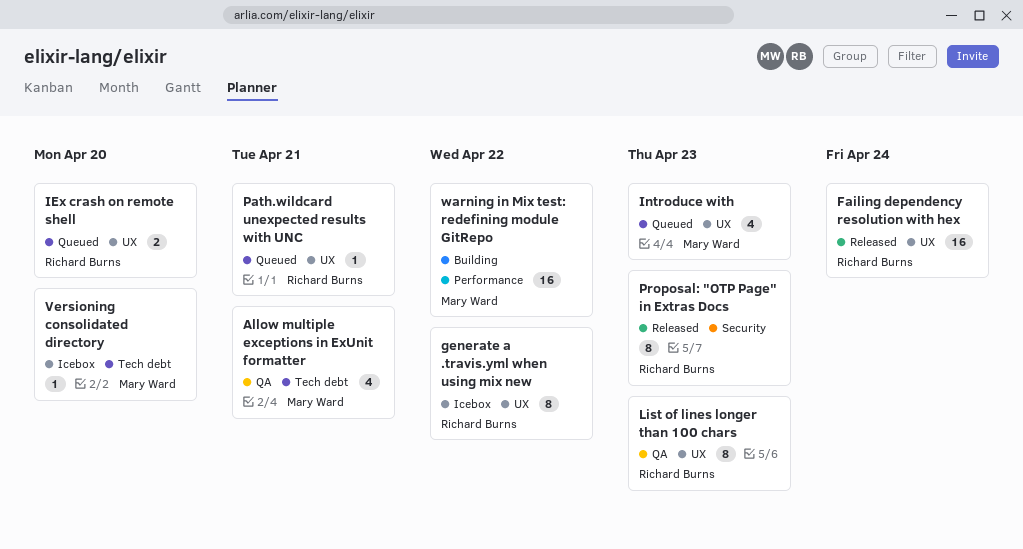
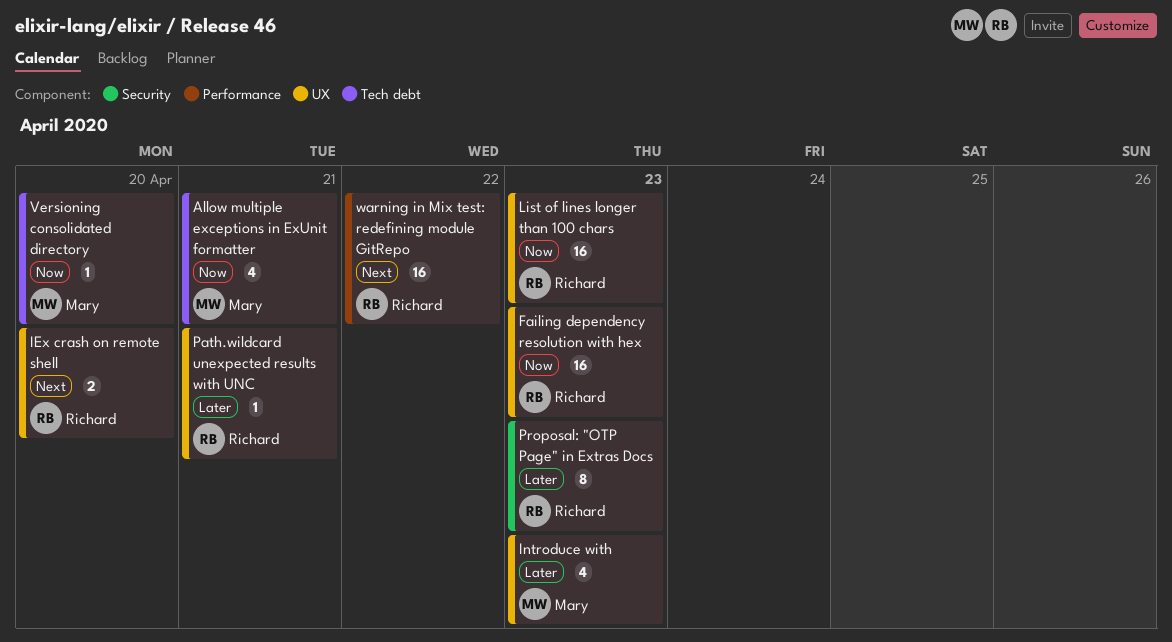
Failing dependency resolution with hex, due: Apr 24 -> Apr 23
generate a .travis.yml when using mix new: present -> none
List of lines longer than 100 chars, estimate: 8 -> 16
warning in Mix test: redefining module GitRepo, owner: Mary Ward -> Richard Burns

